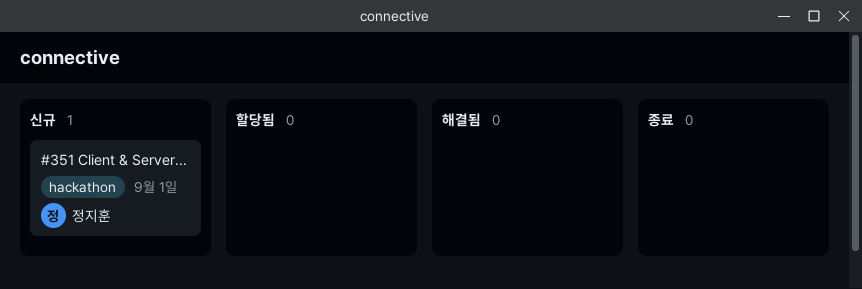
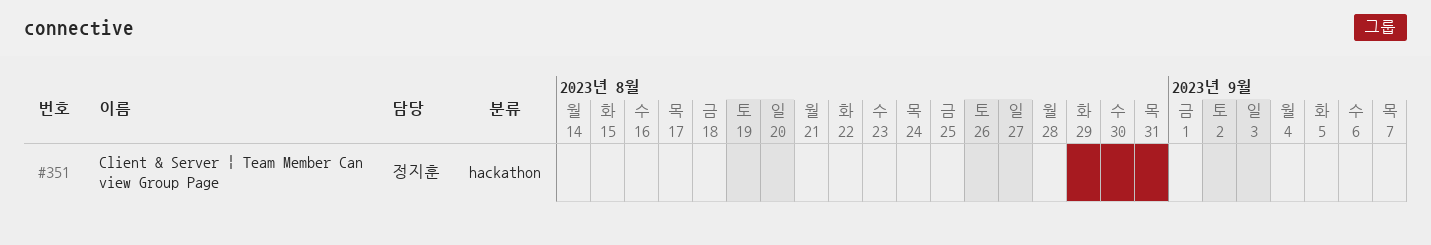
#351, due: Sep 1 -> Aug 31

